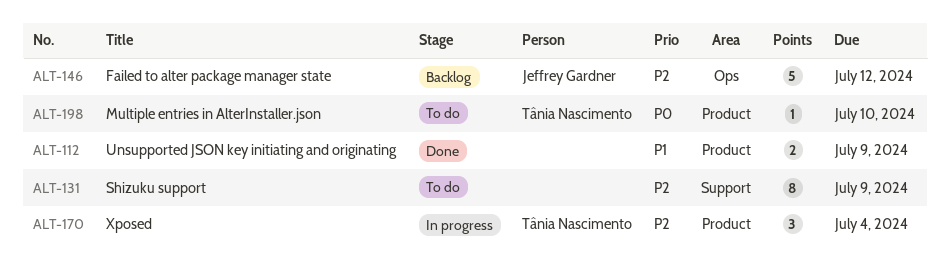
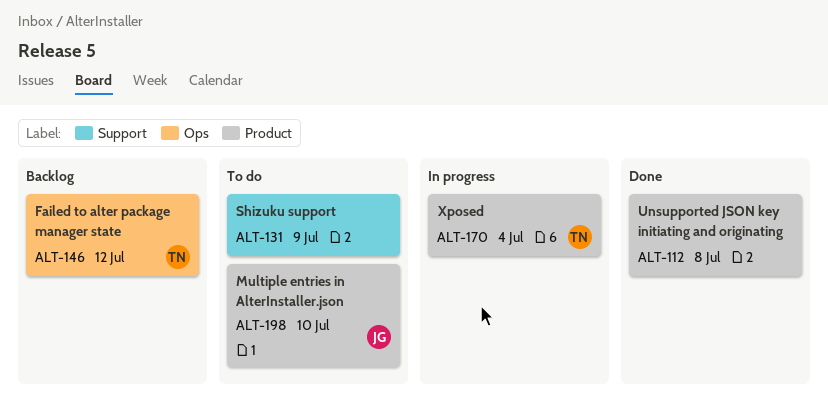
ALT-112, due: Jul 9 -> Jul 8
ALT-146, owner: Jeffrey Gardner -> Tânia Nascimento
ALT-198, owner: Tânia Nascimento -> Jeffrey Gardner

